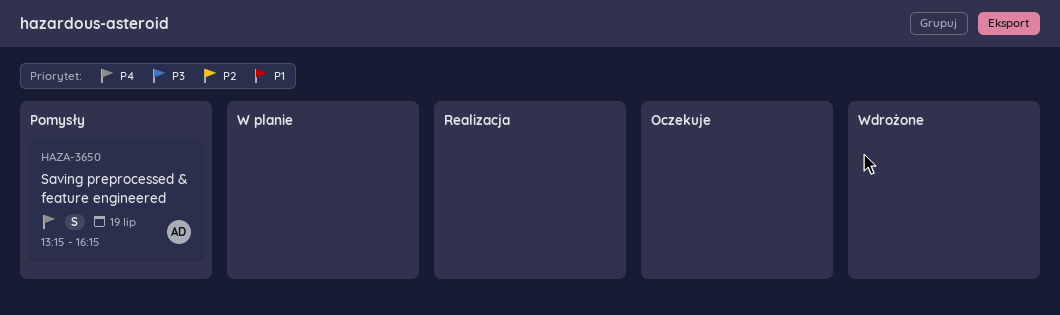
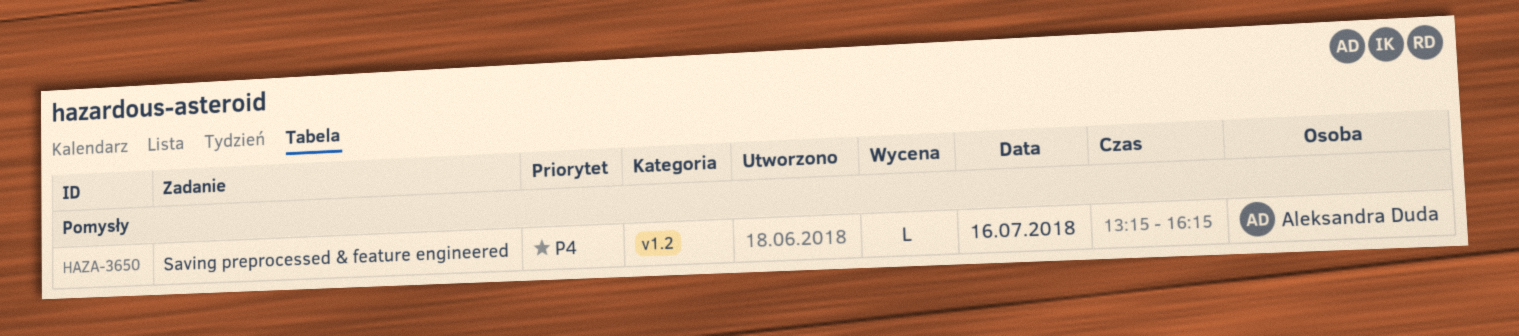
HAZA-3650, estimate: S -> L
HAZA-3650, day: Jul 19 -> Jul 16

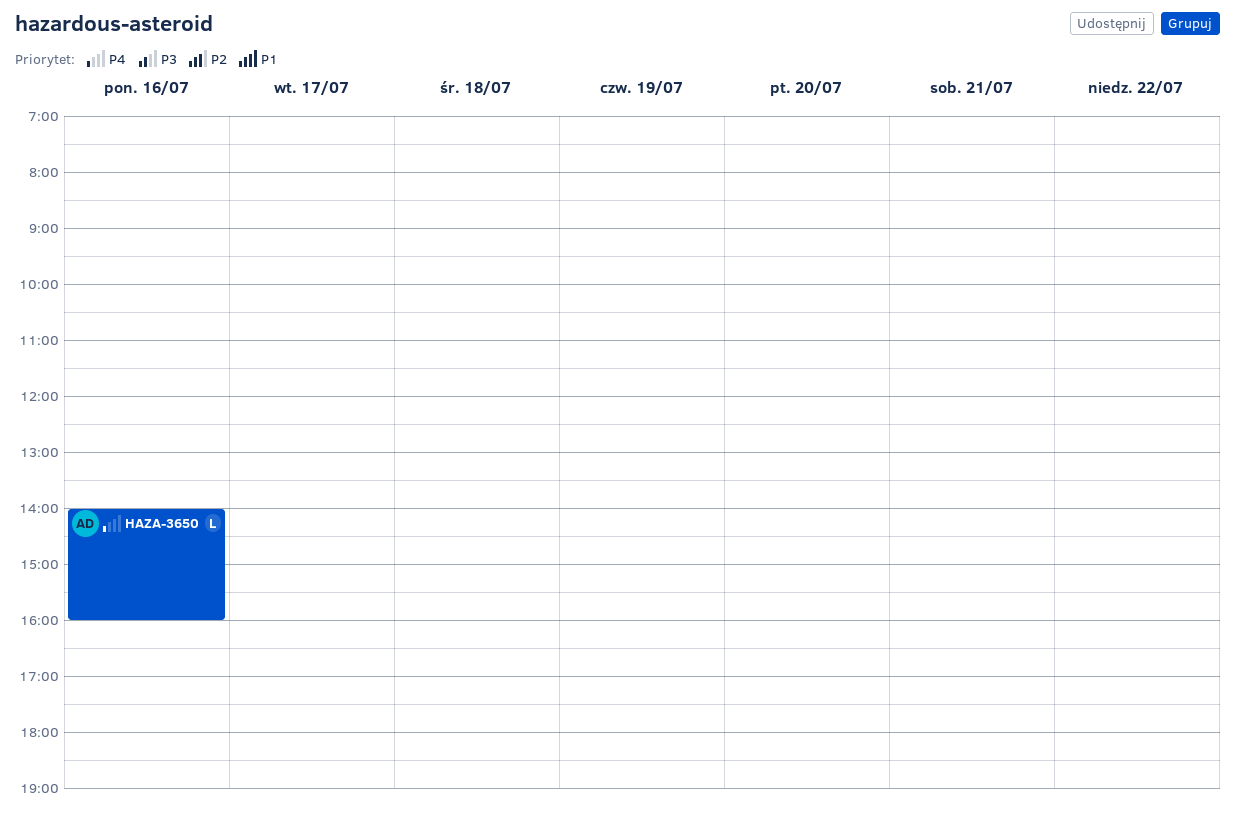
HAZA-3650, begins: 13:15 -> 14:00
HAZA-3650, ends: 16:15 -> 16:00

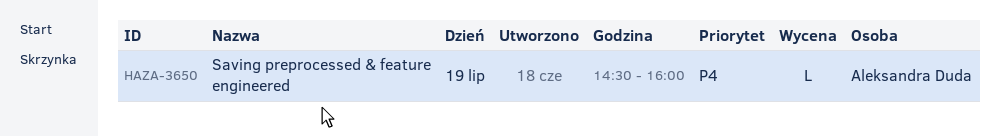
HAZA-3650, day: Jul 16 -> Jul 19
HAZA-3650, begins: 14:00 -> 14:30

